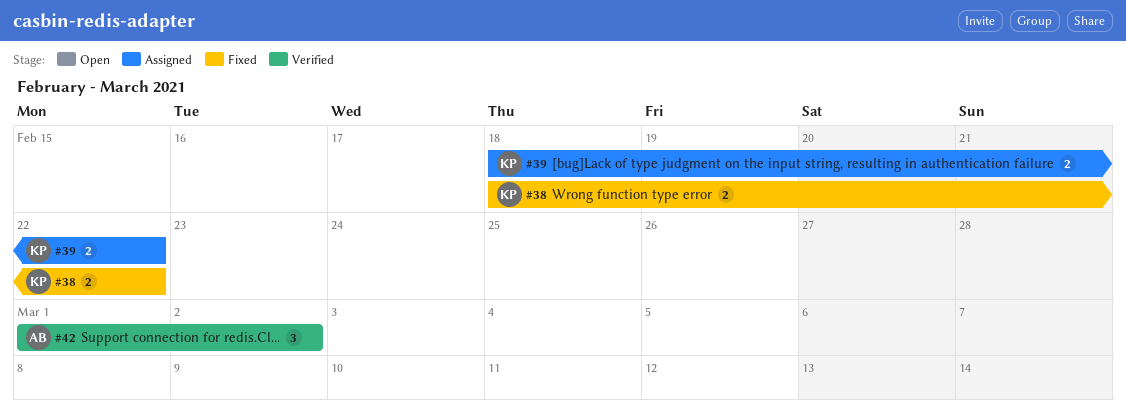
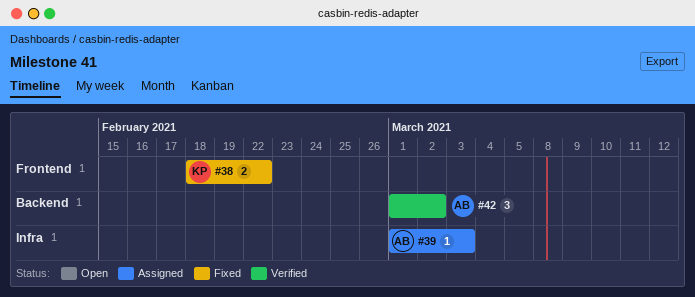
#39, owner: KP -> AB
#39, estimate: 2 -> 1
#39, start: Feb 18 -> Mar 1
#39, due: Feb 22 -> Mar 3

